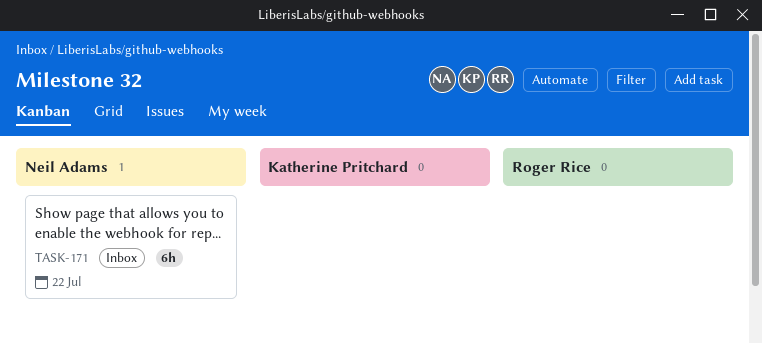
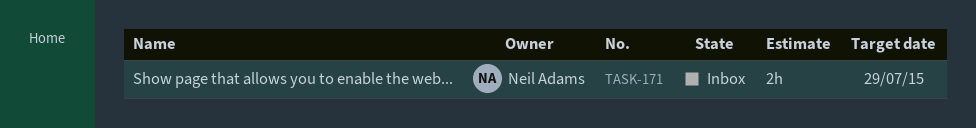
TASK-171, estimate: 6h -> 2h
TASK-171, due: Jul 22 -> Jul 29

